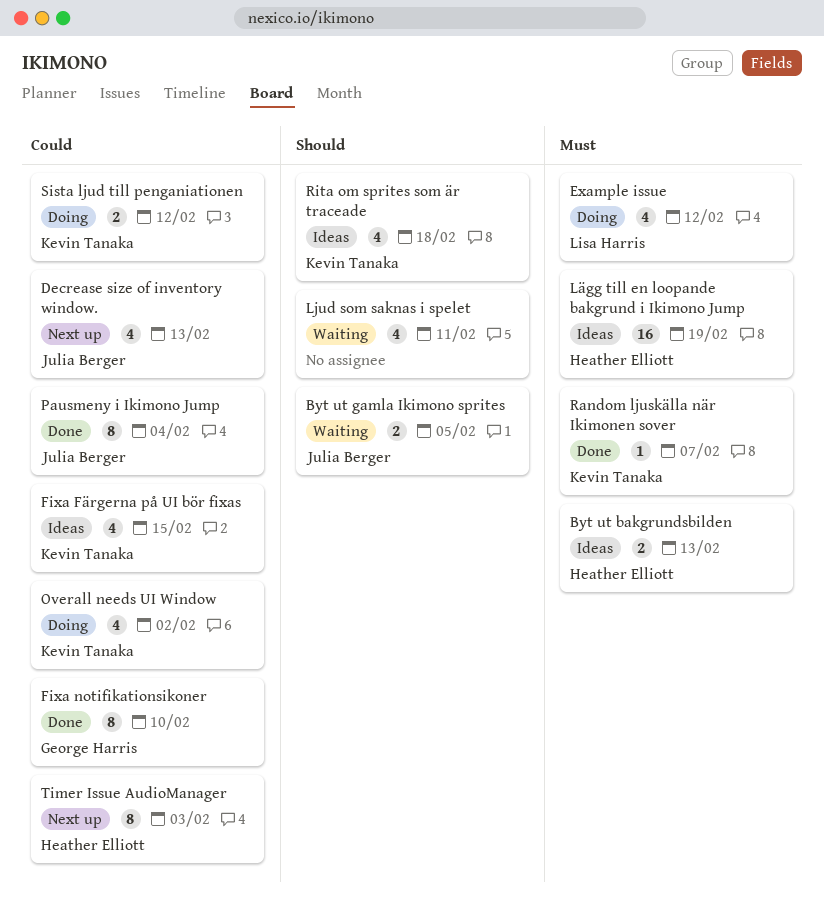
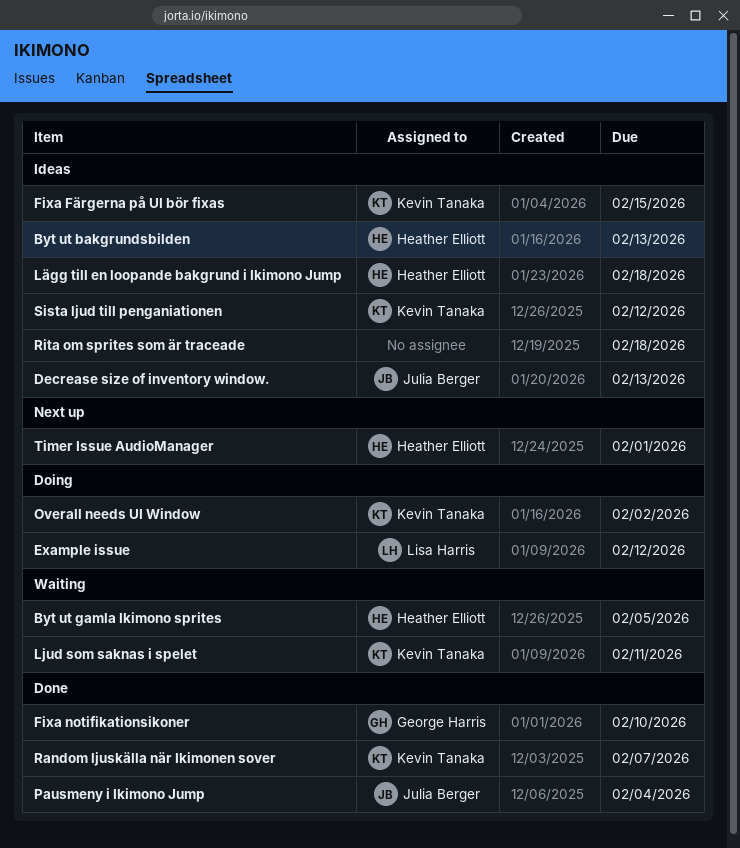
Byt ut gamla Ikimono sprites, owner: Julia Berger -> Heather Elliott
Decrease size of inventory window., status: Next up -> Ideas
Ljud som saknas i spelet, owner: none -> Kevin Tanaka
Lägg till en loopande bakgrund i Ikimono Jump, due: Feb 19 -> Feb 18
Rita om sprites som är traceade, owner: Kevin Tanaka -> none
Sista ljud till penganiationen, status: Doing -> Ideas
Timer Issue AudioManager, due: Feb 3 -> Feb 1

